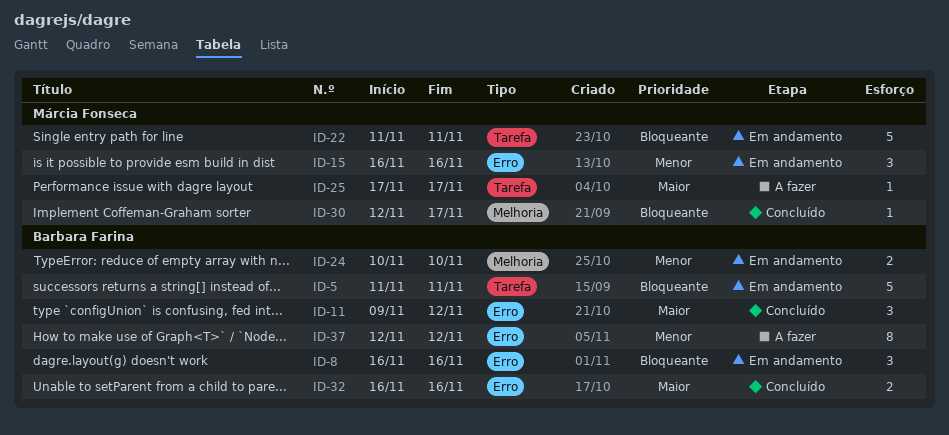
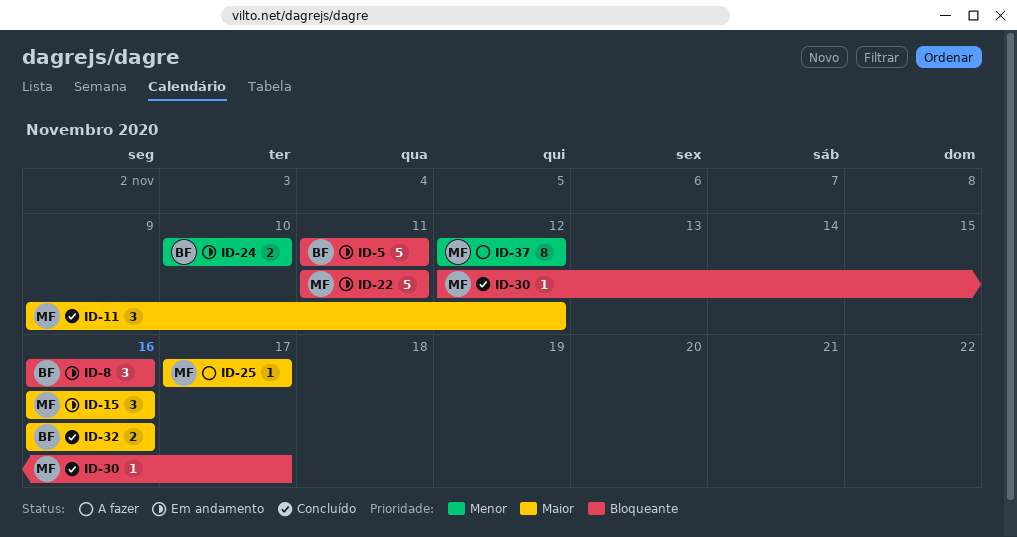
ID-11, owner: Barbara Farina -> Márcia Fonseca
ID-15, priority: Menor -> Maior
ID-37, owner: Barbara Farina -> Márcia Fonseca

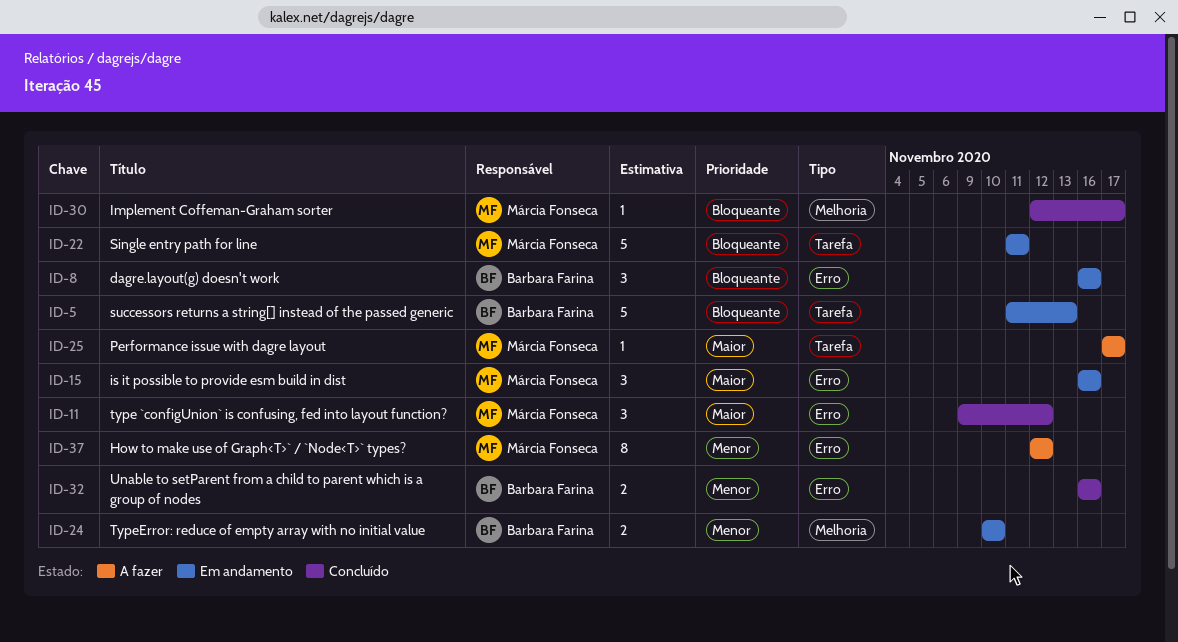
ID-5, due: Nov 11 -> Nov 13
ID-32, priority: Maior -> Menor

